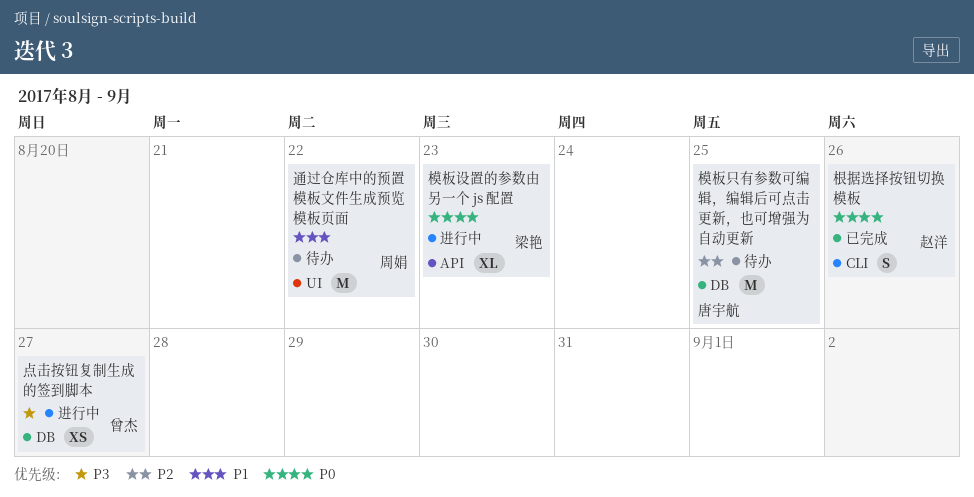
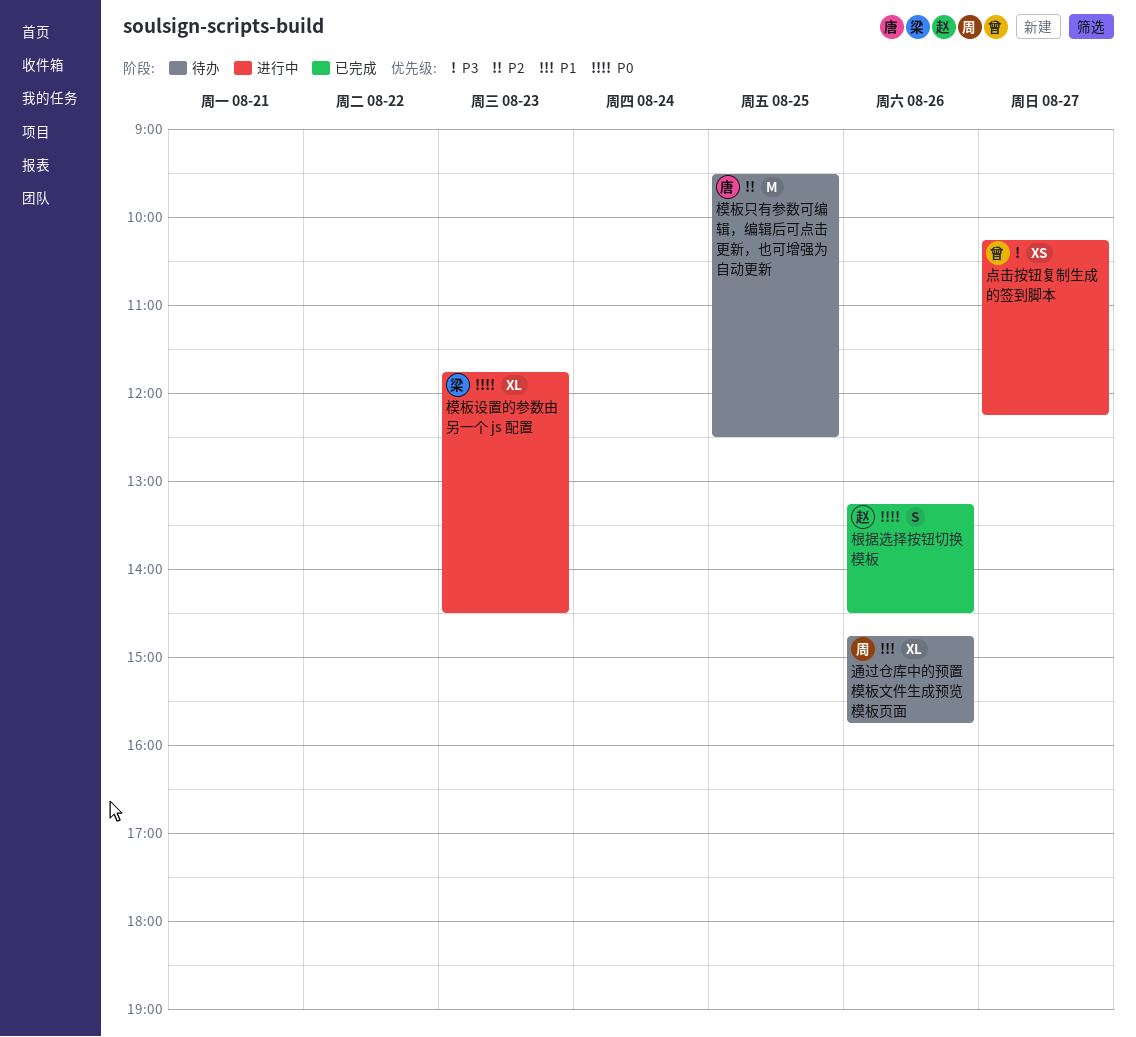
通过仓库中的预置模板文件生成预览模板页面, estimate: M -> XL
通过仓库中的预置模板文件生成预览模板页面, day: Aug 22 -> Aug 26

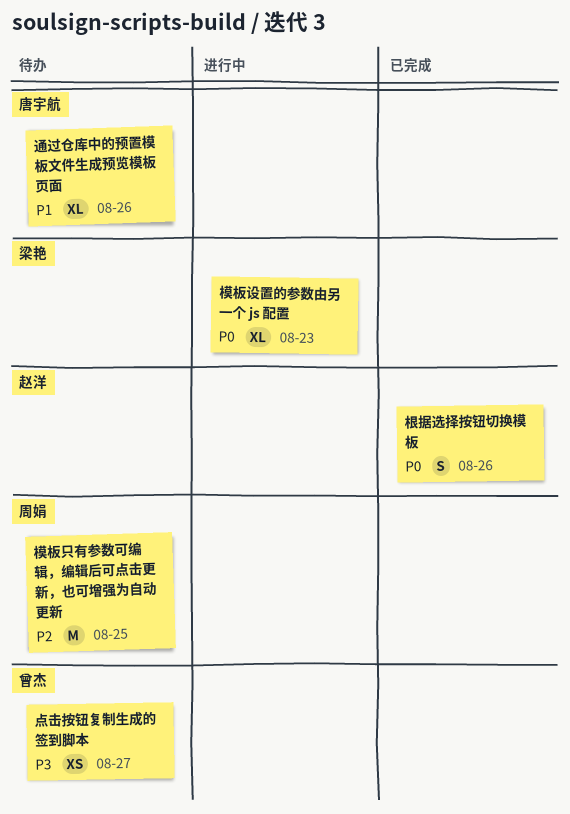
模板只有参数可编辑，编辑后可点击更新，也可增强为自动更新, owner: 唐宇航 -> 周娟
点击按钮复制生成的签到脚本, status: 进行中 -> 待办
通过仓库中的预置模板文件生成预览模板页面, owner: 周娟 -> 唐宇航

